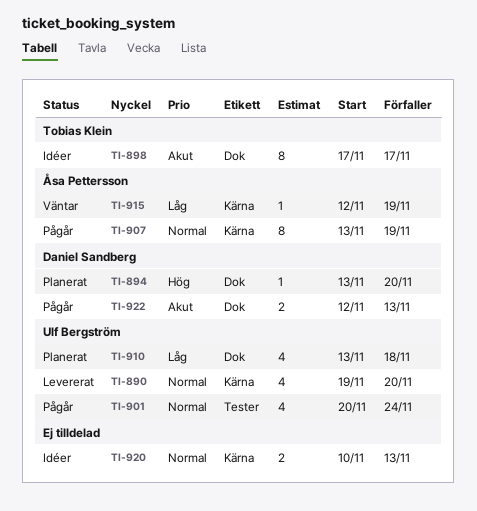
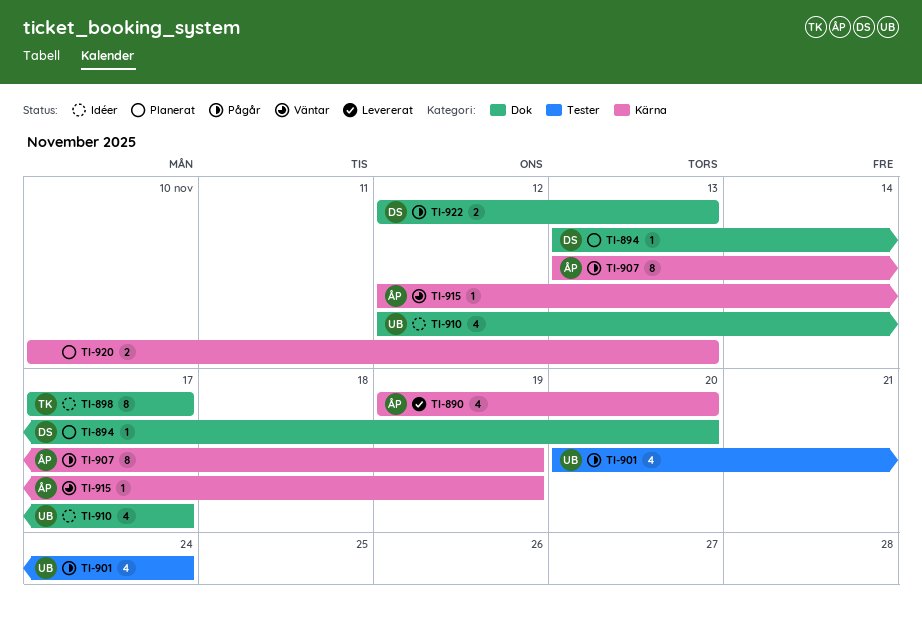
TI-890, owner: Ulf Bergström -> Åsa Pettersson
TI-910, status: Planerat -> Idéer
TI-910, start: Nov 13 -> Nov 12
TI-910, due: Nov 18 -> Nov 17
TI-920, status: Idéer -> Planerat

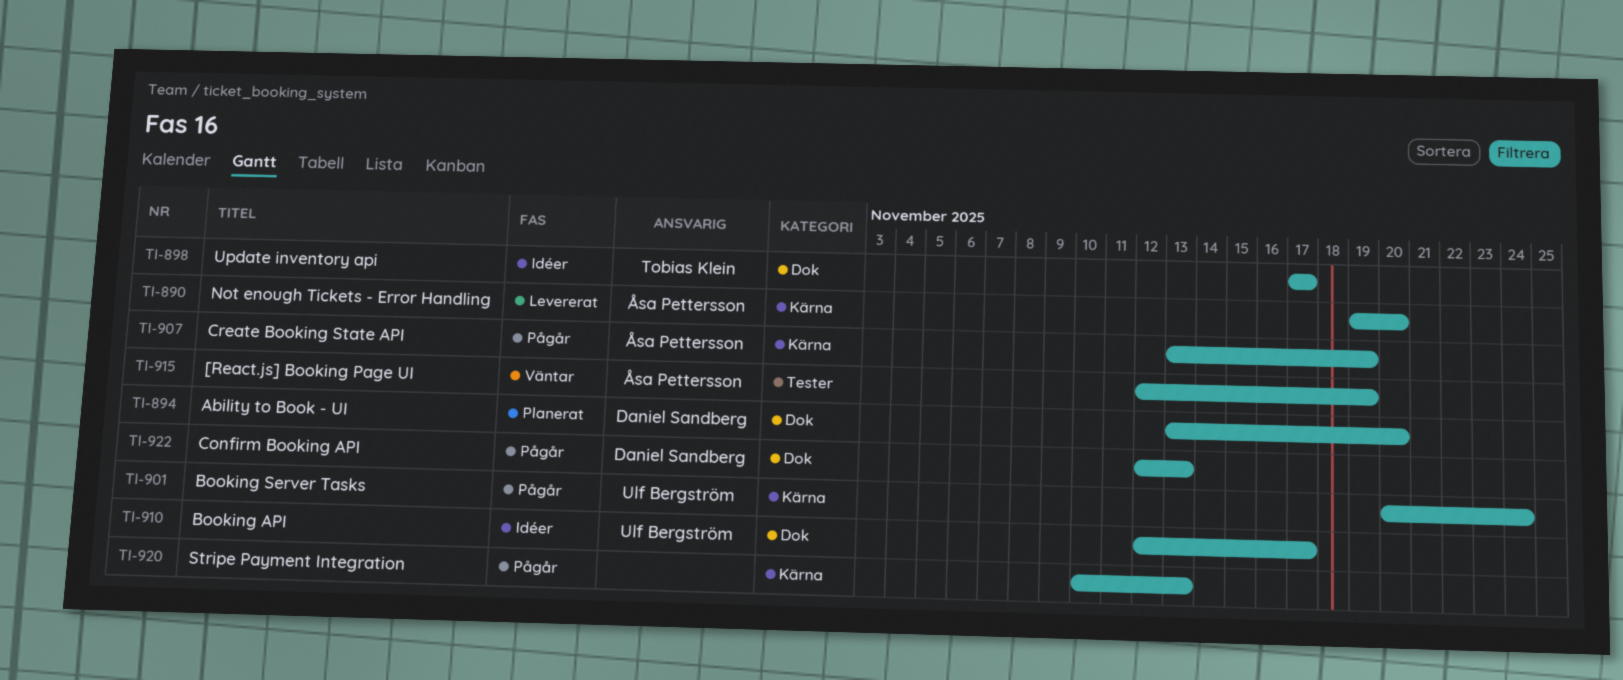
TI-901, label: Tester -> Kärna
TI-915, label: Kärna -> Tester
TI-920, status: Planerat -> Pågår

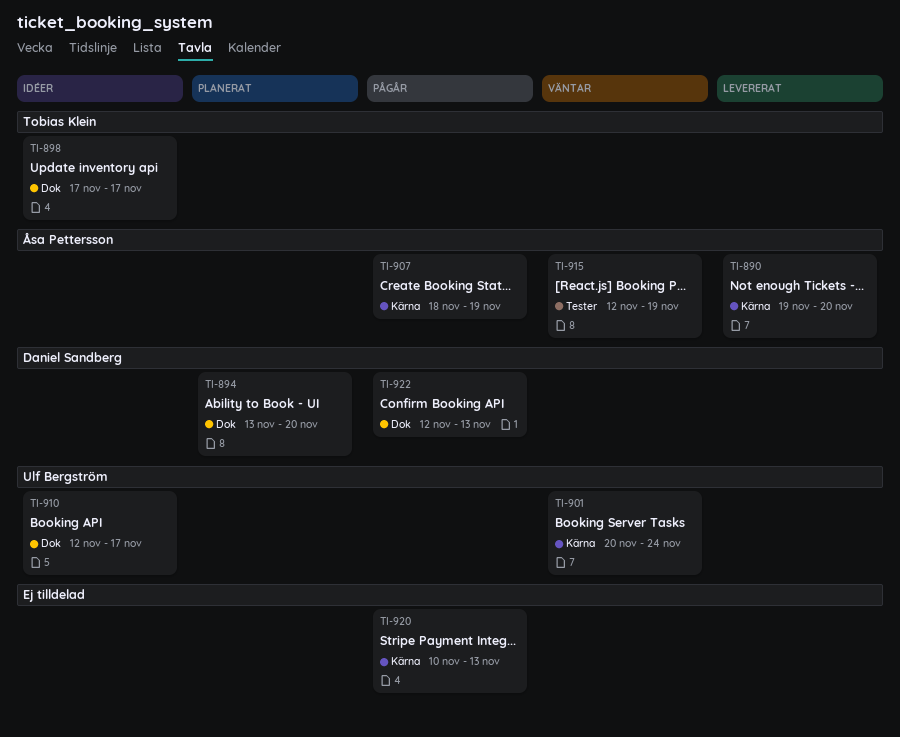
TI-901, status: Pågår -> Väntar
TI-907, start: Nov 13 -> Nov 18

